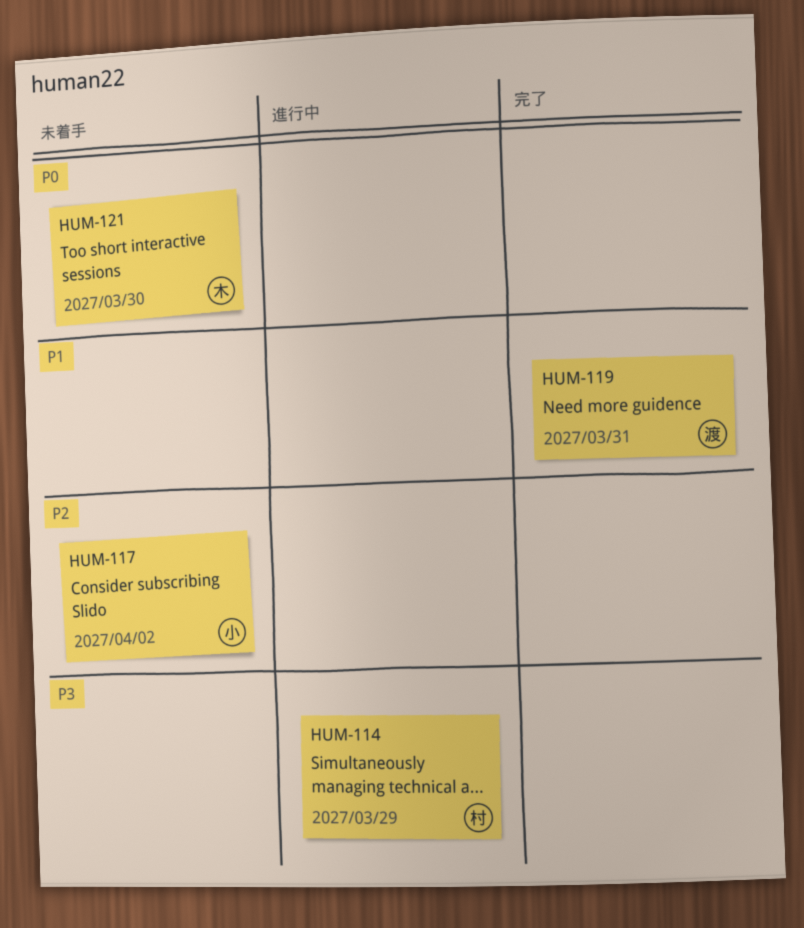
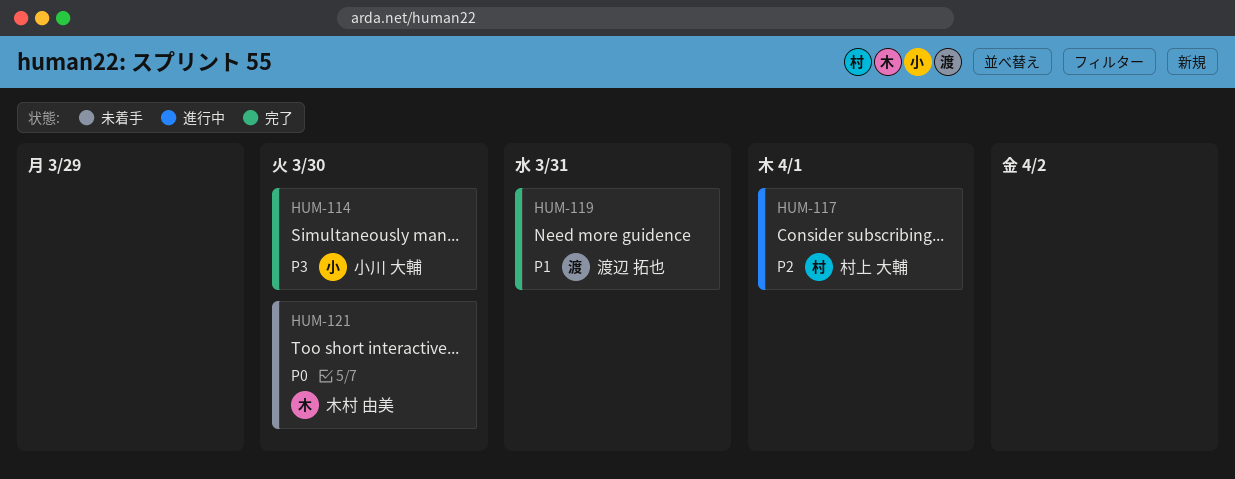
HUM-114, status: 進行中 -> 完了
HUM-114, owner: 村上 大輔 -> 小川 大輔
HUM-114, due: Mar 29 -> Mar 30
HUM-117, status: 未着手 -> 進行中
HUM-117, owner: 小川 大輔 -> 村上 大輔
HUM-117, due: Apr 2 -> Apr 1

